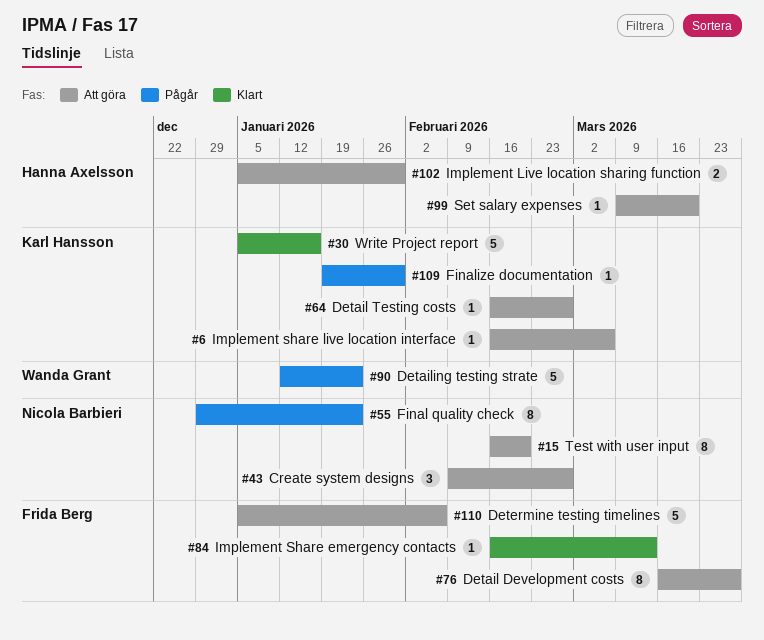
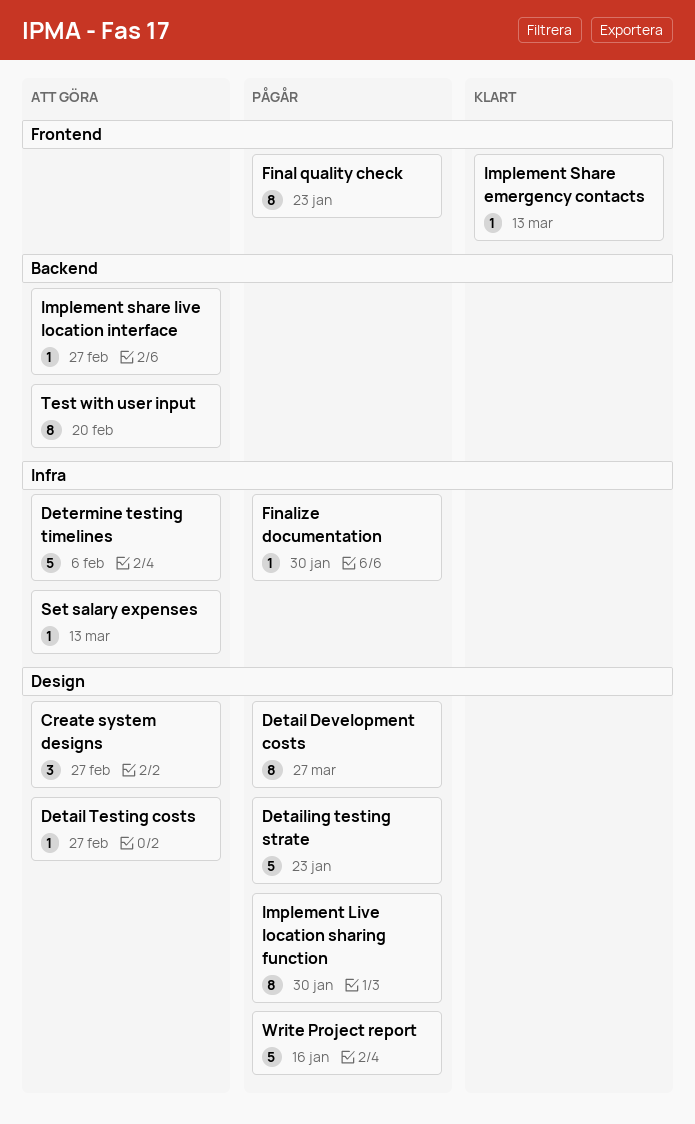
Detail Development costs, status: Att göra -> Pågår
Implement Live location sharing function, status: Att göra -> Pågår
Implement Live location sharing function, estimate: 2 -> 8
Implement share live location interface, due: Mar 6 -> Feb 27
Set salary expenses, due: Mar 20 -> Mar 13
Write Project report, status: Klart -> Pågår

